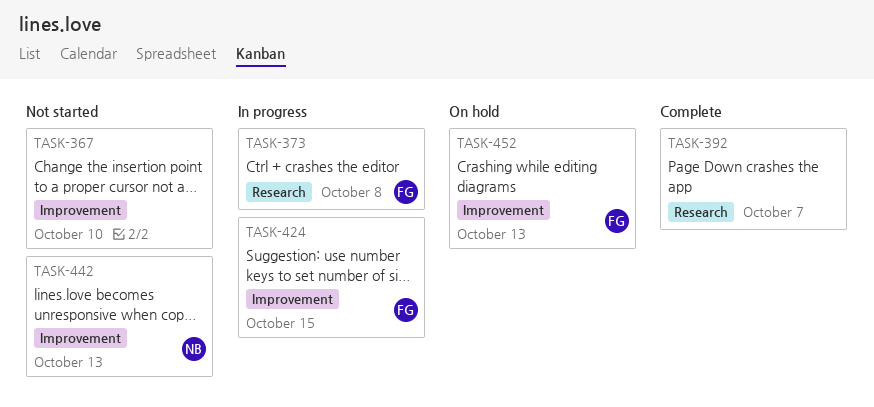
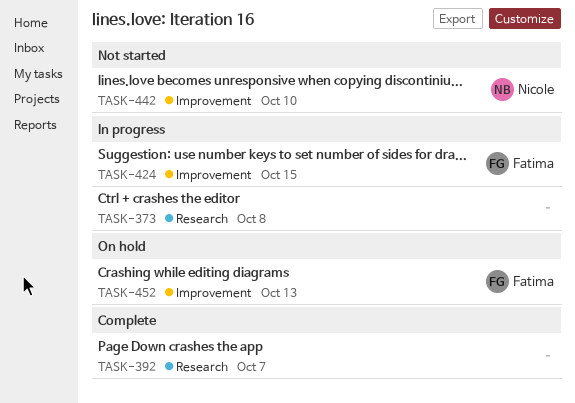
TASK-367: present -> none
TASK-373, owner: Fatima -> none
TASK-442, due: Oct 13 -> Oct 10

